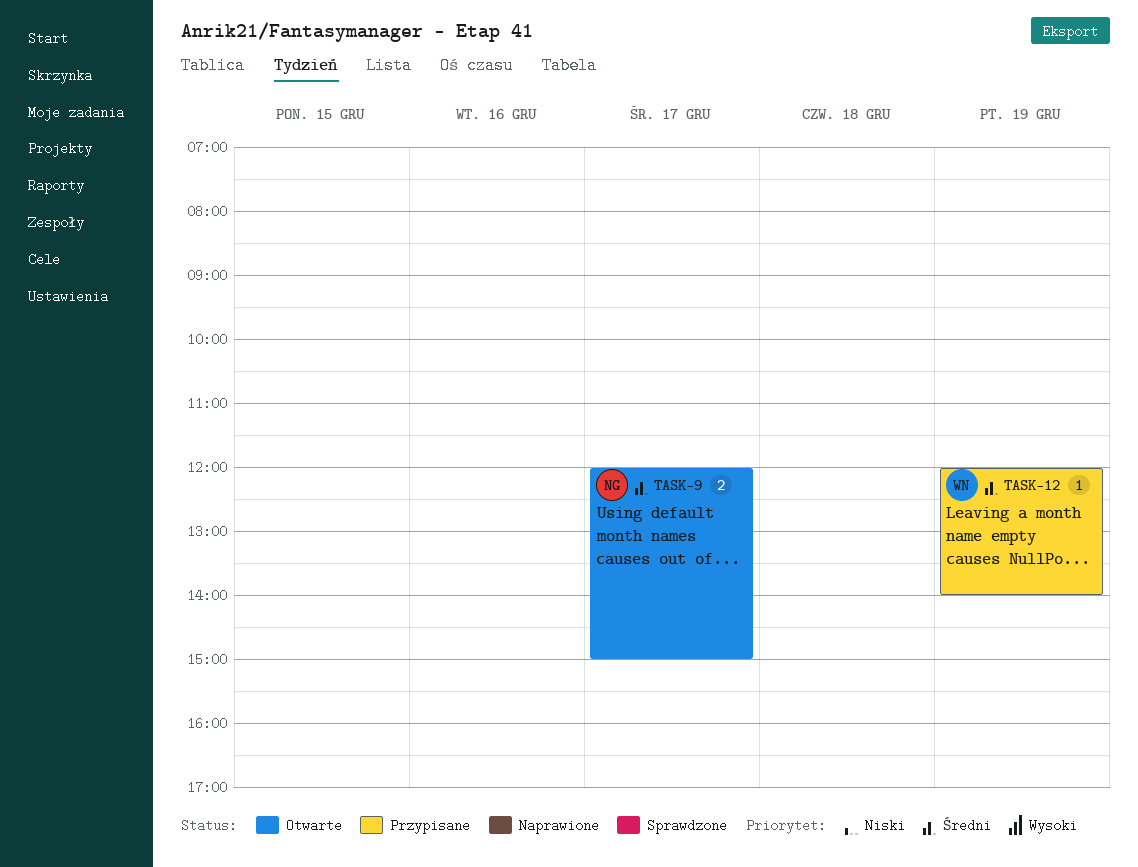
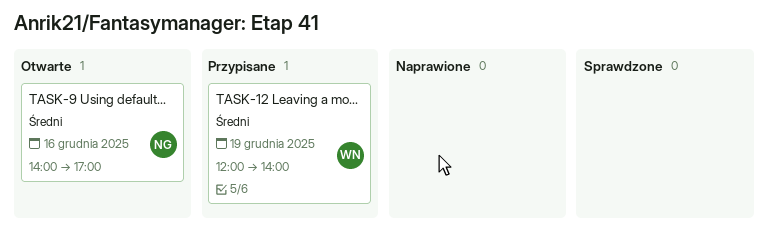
TASK-9, day: Dec 17 -> Dec 16
TASK-9, begins: 12:00 -> 14:00
TASK-9, ends: 15:00 -> 17:00

